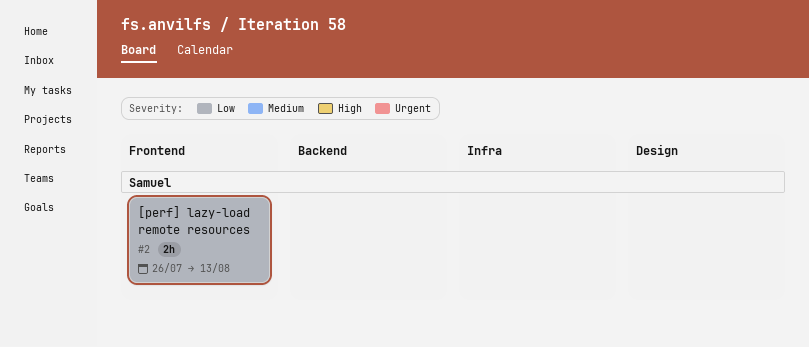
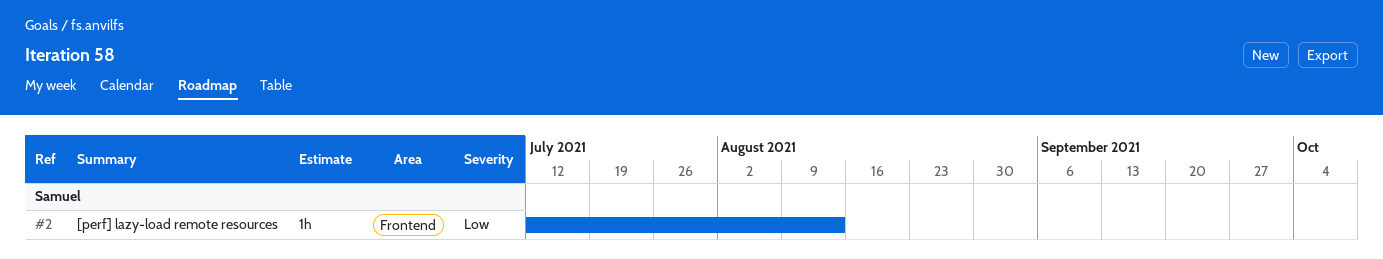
#2, estimate: 2h -> 1h
#2, start: Jul 26 -> Jul 12

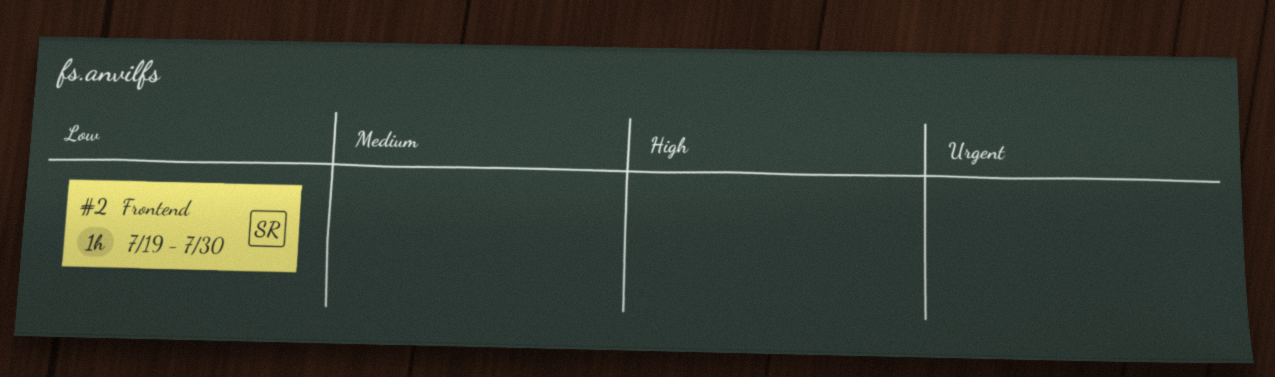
#2, start: Jul 12 -> Jul 19
#2, due: Aug 13 -> Jul 30

